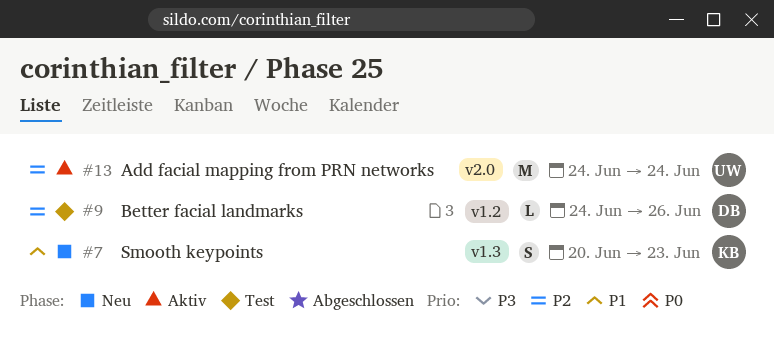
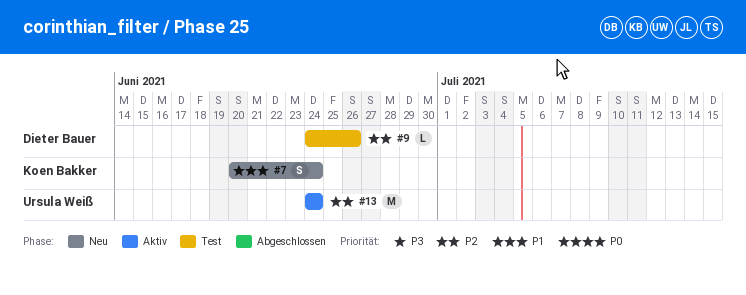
#7, due: Jun 23 -> Jun 24

